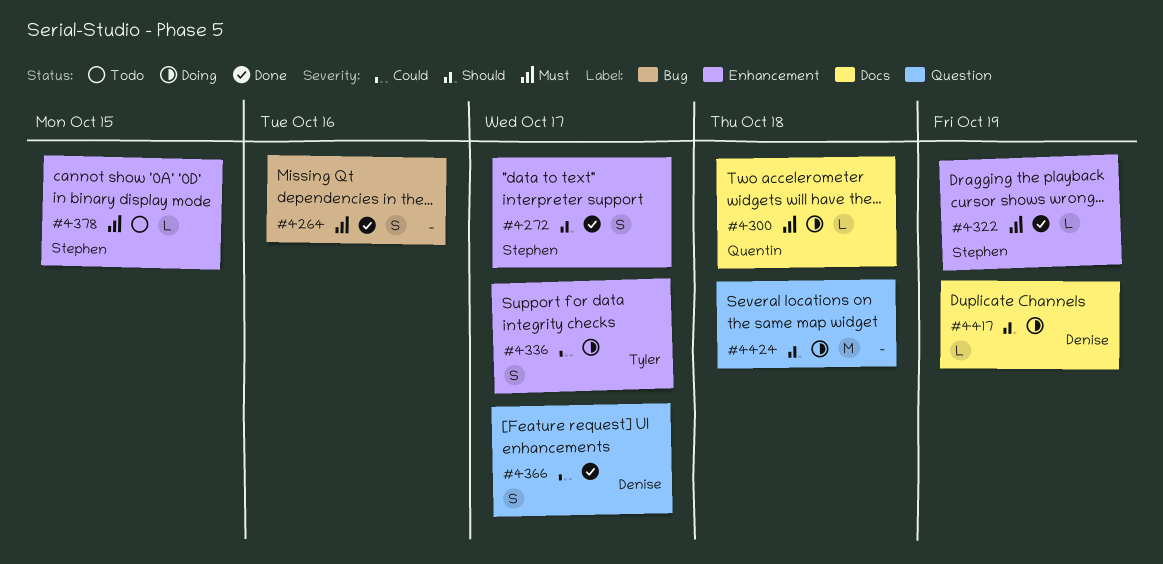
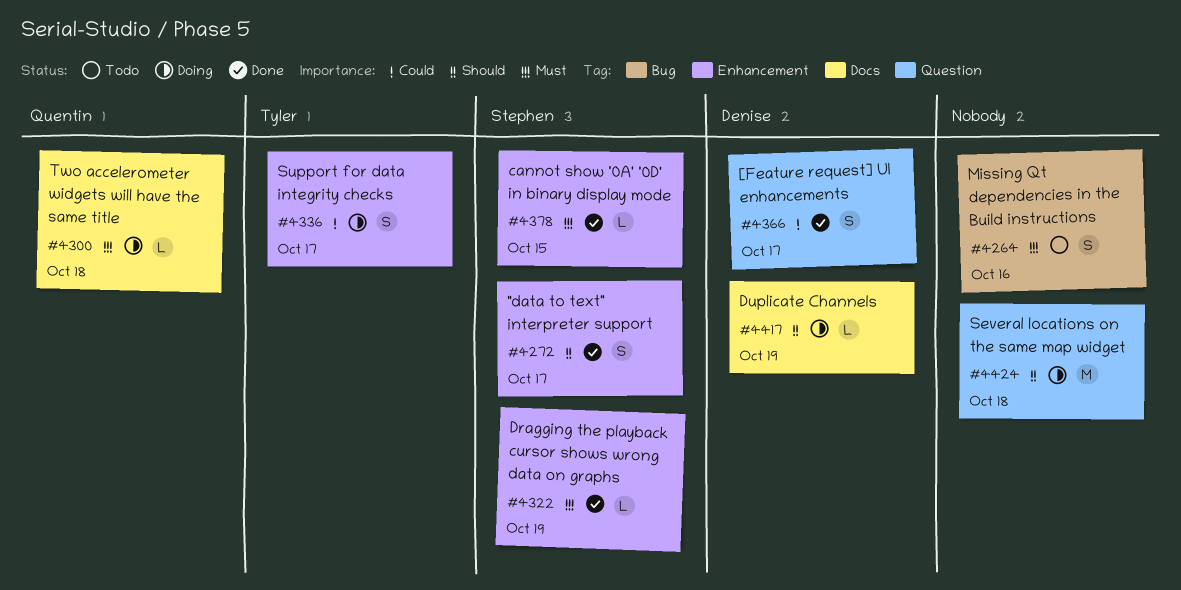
#4264, status: Done -> Todo
#4378, status: Todo -> Done

